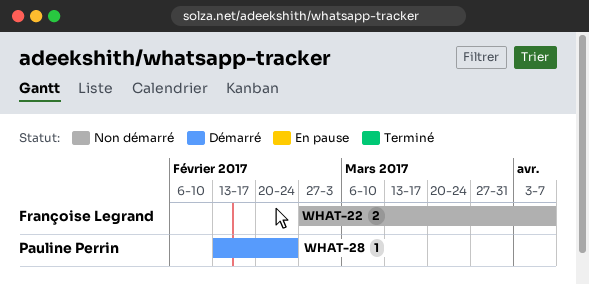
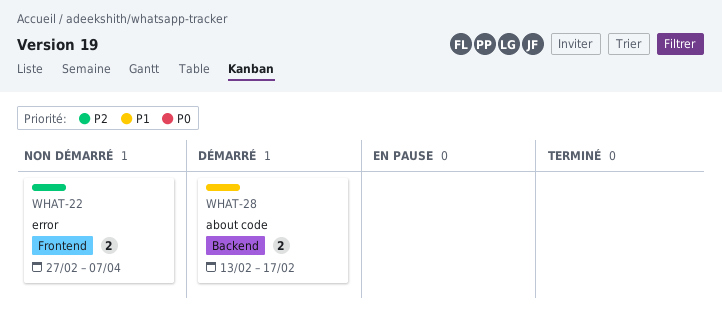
WHAT-28, estimate: 1 -> 2
WHAT-28, due: Feb 24 -> Feb 17

